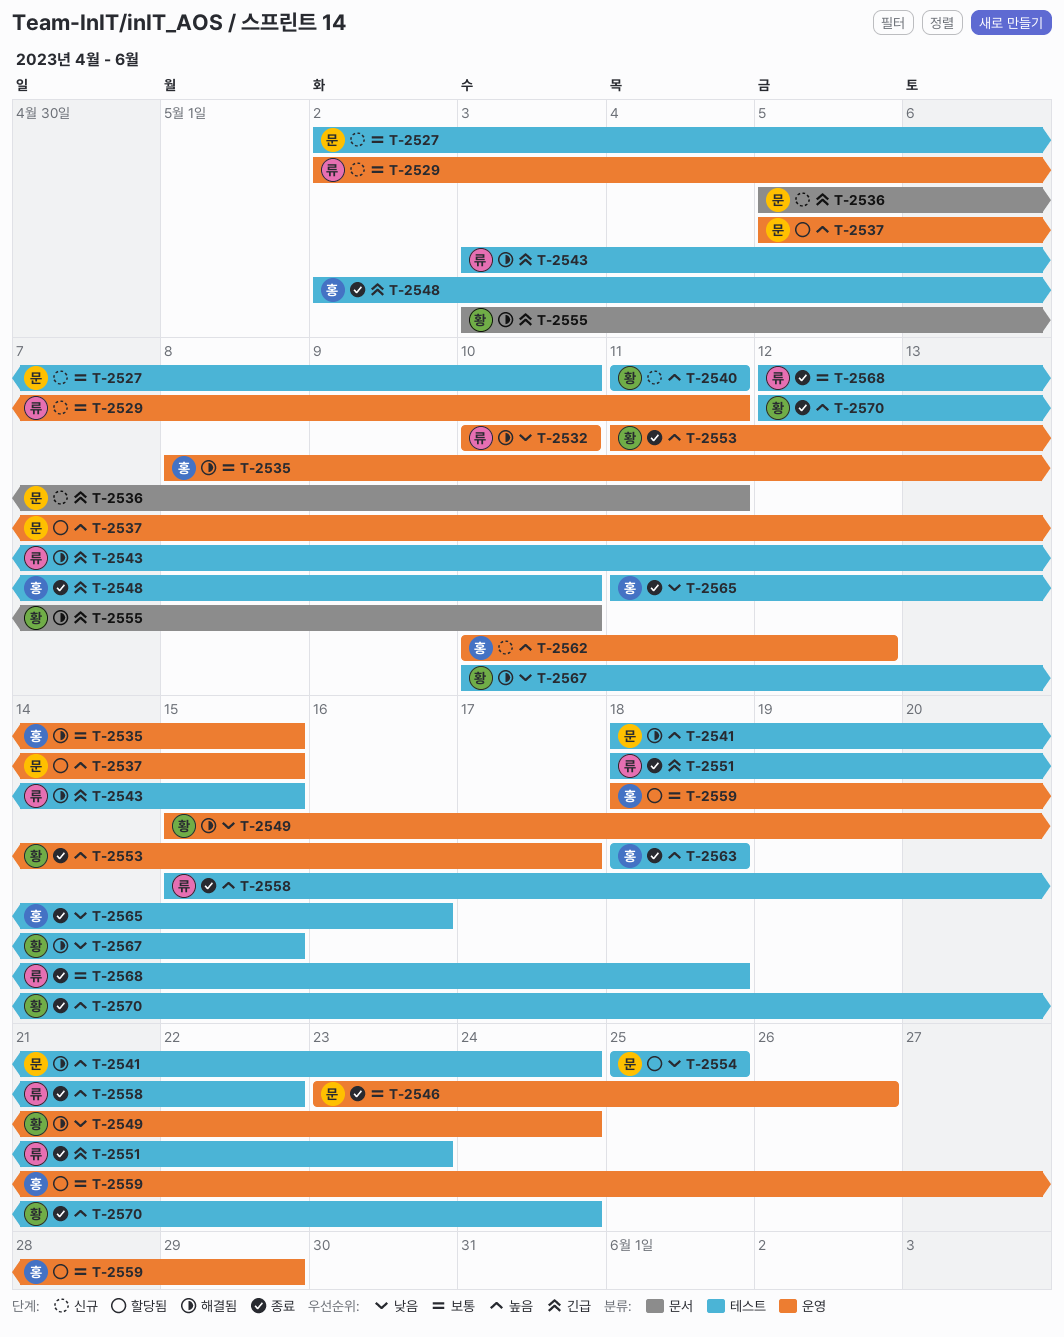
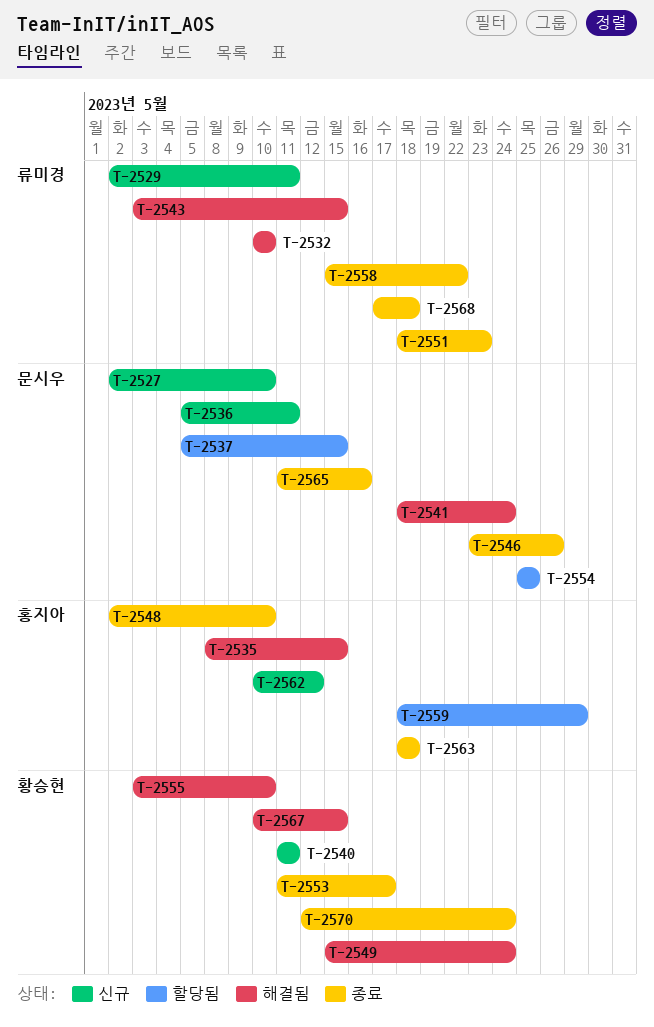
T-2565, owner: 홍지아 -> 문시우
T-2568, start: May 12 -> May 17

